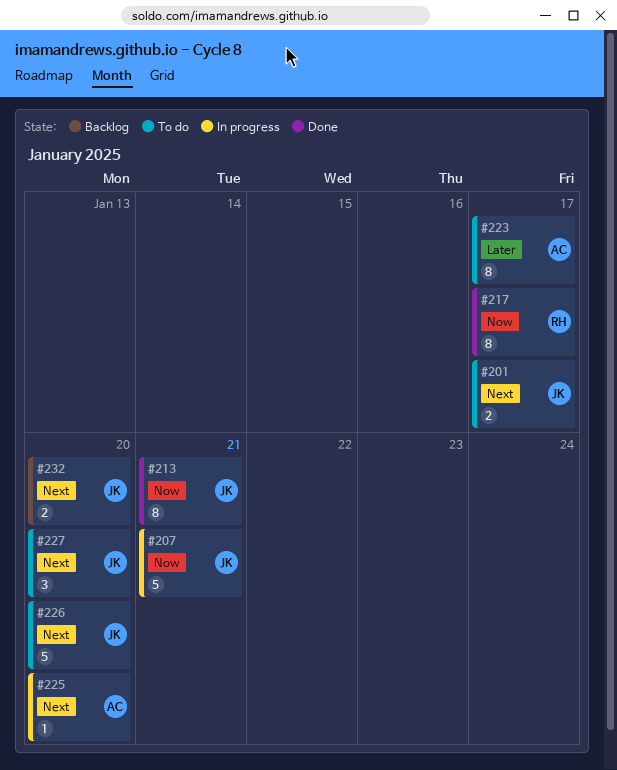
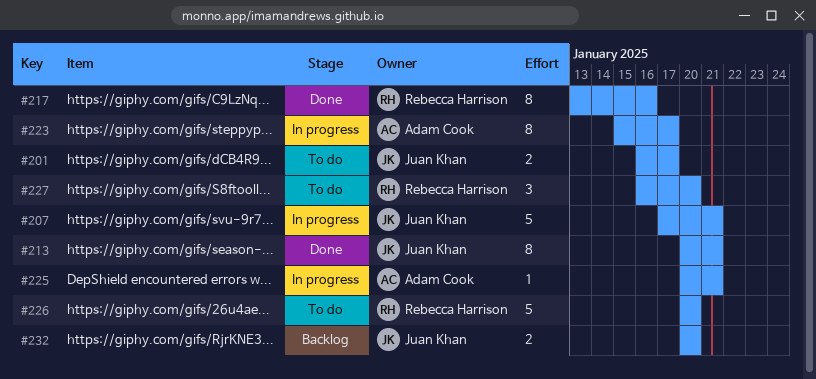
#217, due: Jan 17 -> Jan 16
#223, status: To do -> In progress
#225, due: Jan 20 -> Jan 21
#226, owner: Juan Khan -> Rebecca Harrison
#227, owner: Juan Khan -> Rebecca Harrison

